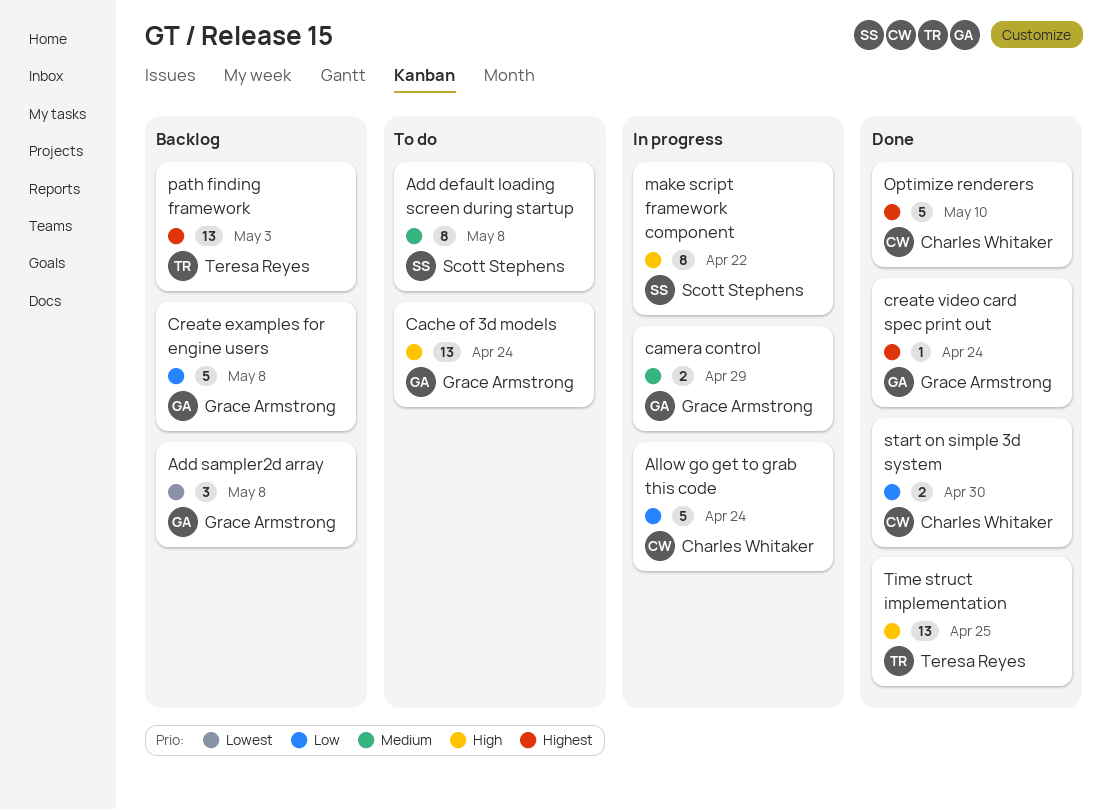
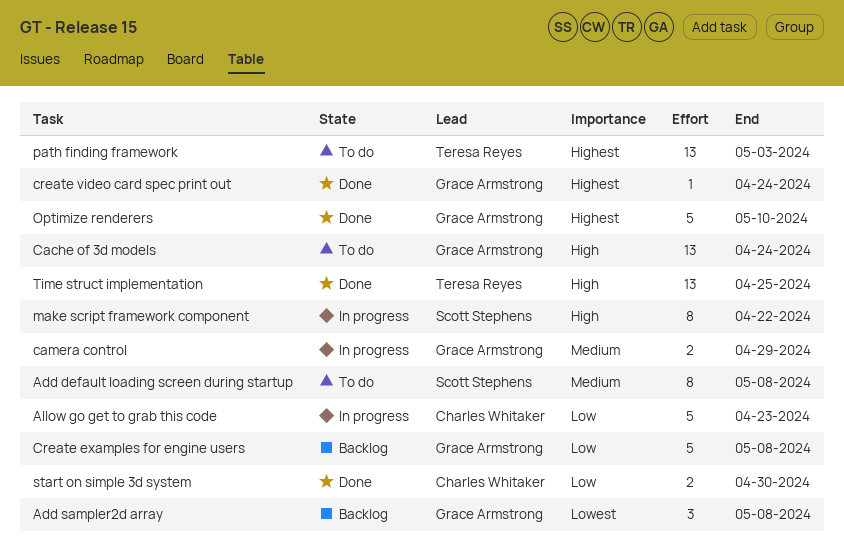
Allow go get to grab this code, due: Apr 24 -> Apr 23
Optimize renderers, owner: Charles Whitaker -> Grace Armstrong
path finding framework, status: Backlog -> To do

